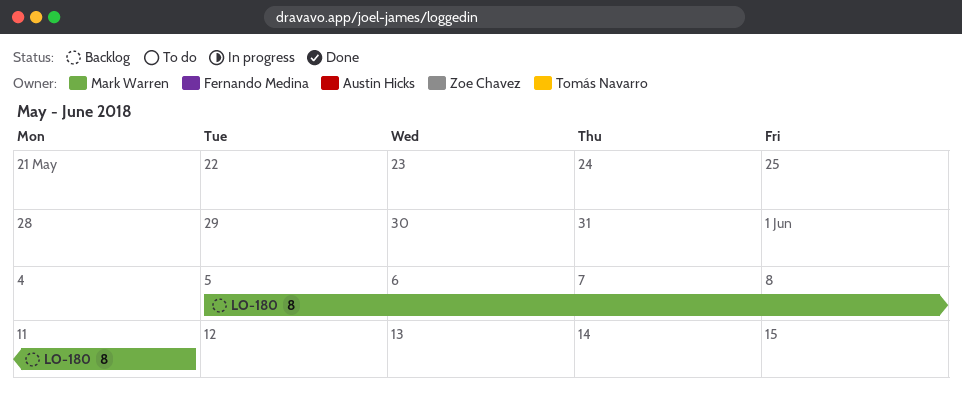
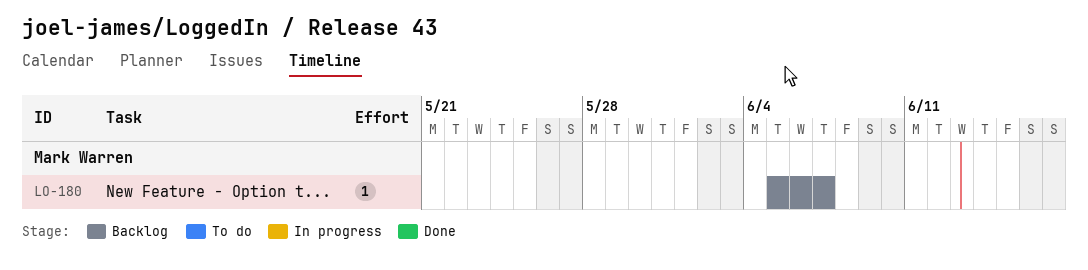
LO-180, estimate: 8 -> 1
LO-180, due: Jun 11 -> Jun 7

